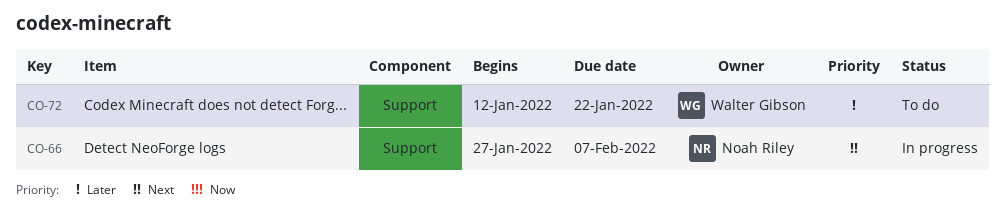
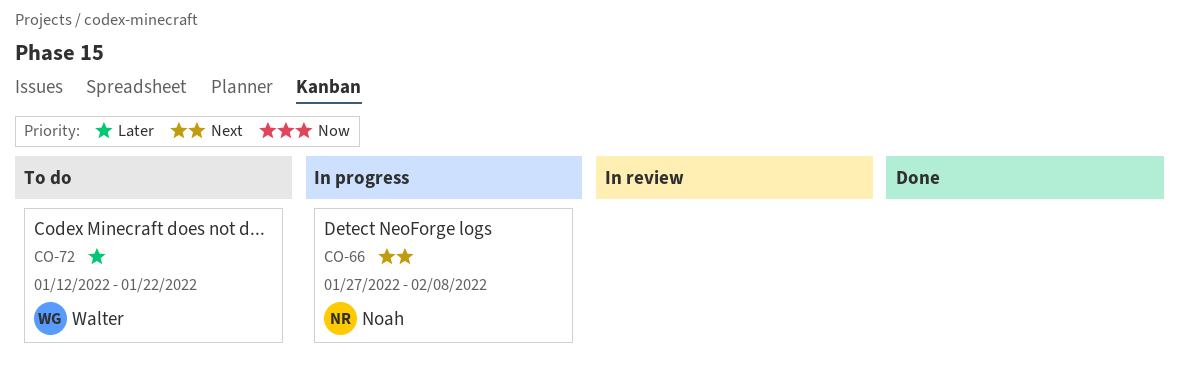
CO-66, due: Feb 7 -> Feb 8

